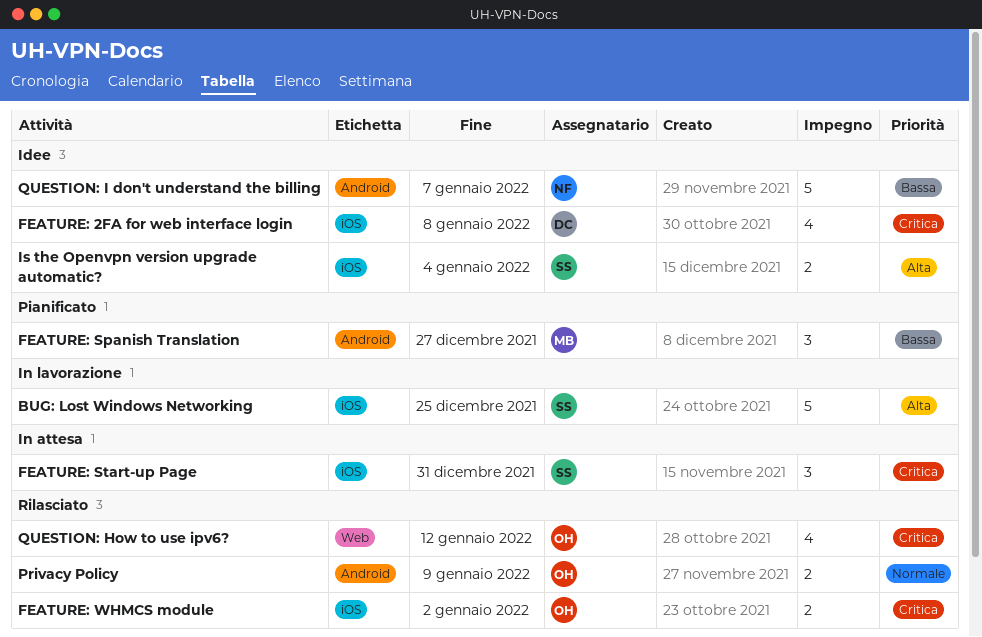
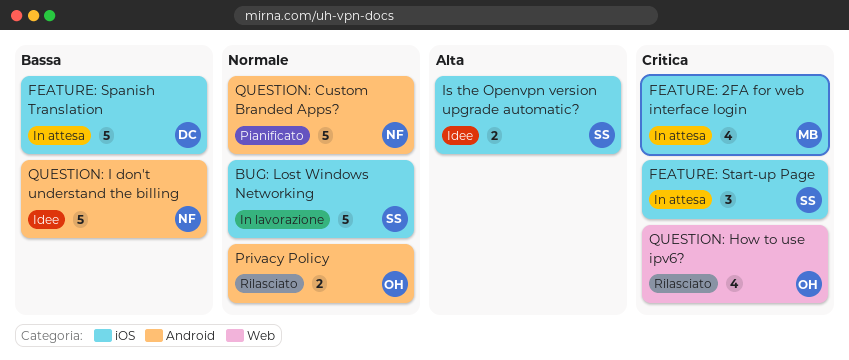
BUG: Lost Windows Networking, priority: Alta -> Normale
FEATURE: 2FA for web interface login, status: Idee -> In attesa
FEATURE: 2FA for web interface login, owner: DC -> MB
FEATURE: Spanish Translation, status: Pianificato -> In attesa
FEATURE: Spanish Translation, owner: MB -> DC
FEATURE: Spanish Translation, label: Android -> iOS
FEATURE: Spanish Translation, estimate: 3 -> 5
FEATURE: WHMCS module: present -> none
QUESTION: Custom Branded Apps?: none -> present

